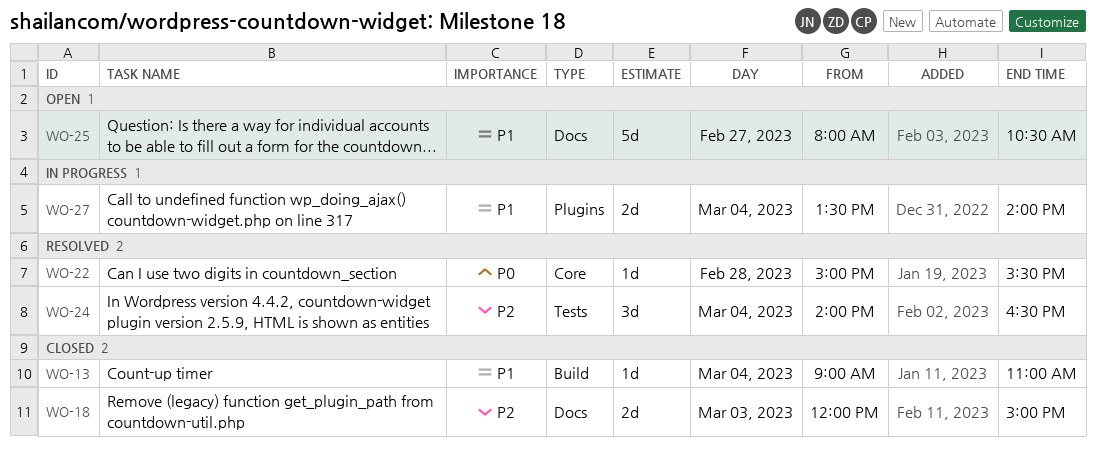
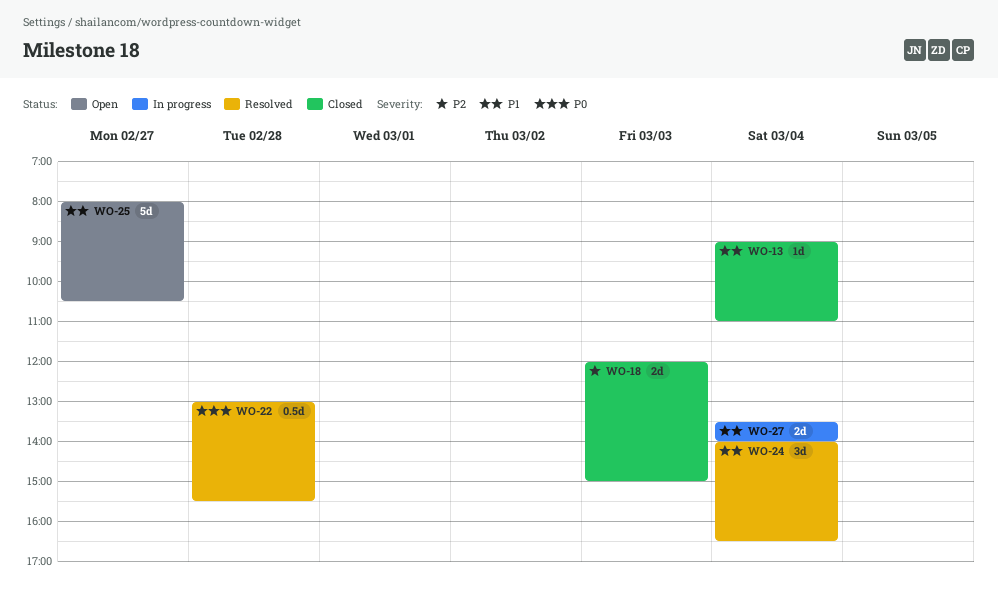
WO-22, estimate: 1d -> 0.5d
WO-22, begins: 15:00 -> 13:00
WO-24, priority: P2 -> P1

